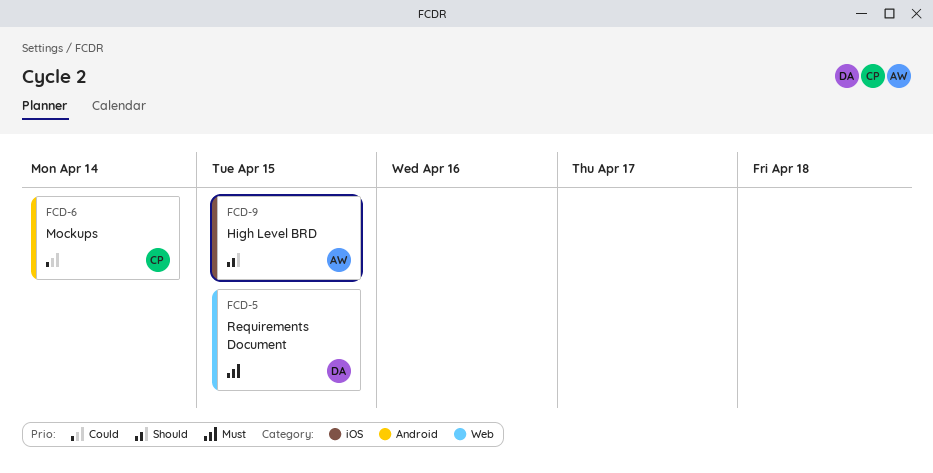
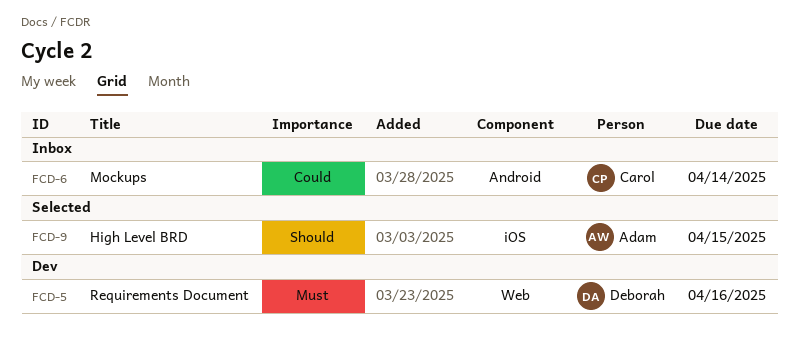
FCD-5, due: Apr 15 -> Apr 16

